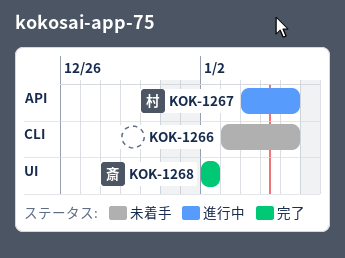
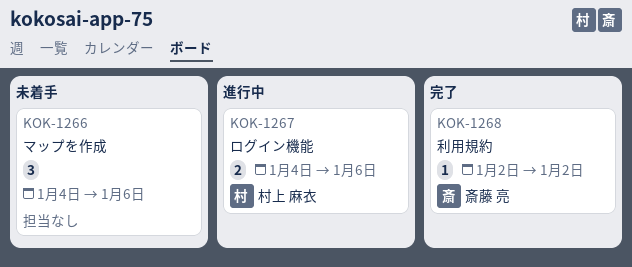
KOK-1266, start: Jan 3 -> Jan 4

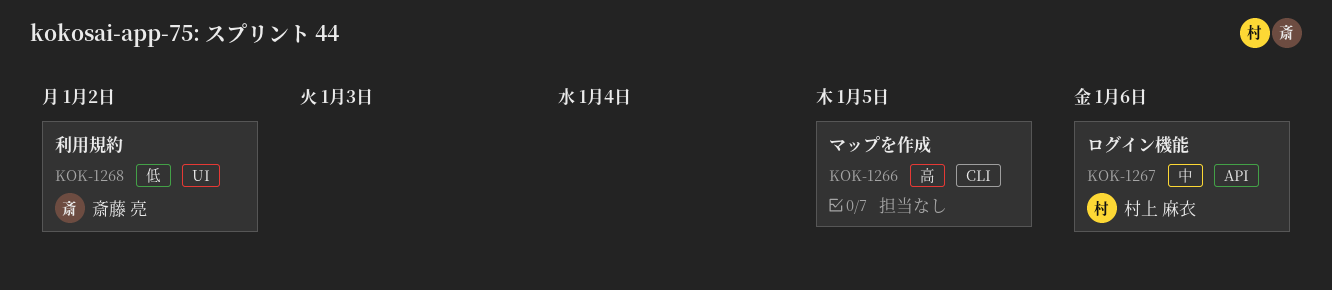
KOK-1266, due: Jan 6 -> Jan 5

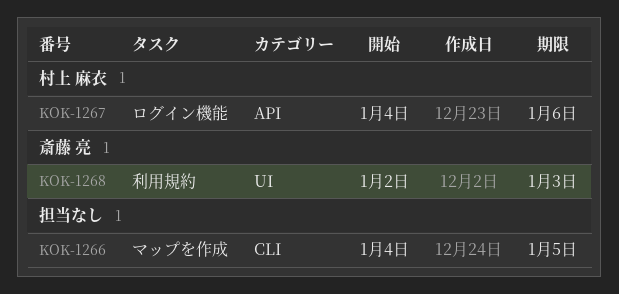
KOK-1268, due: Jan 2 -> Jan 3

